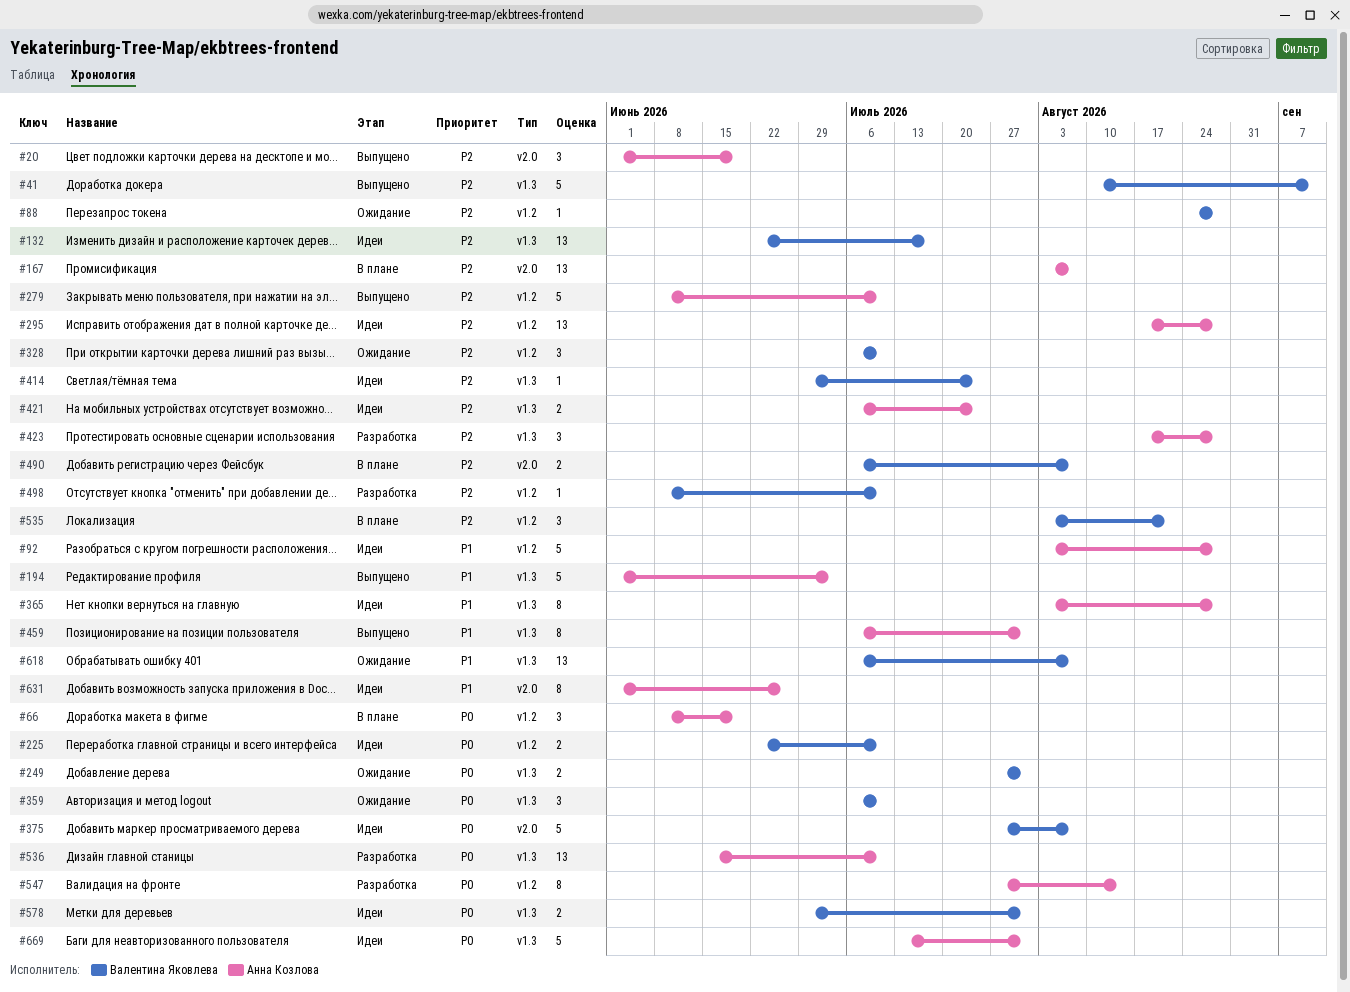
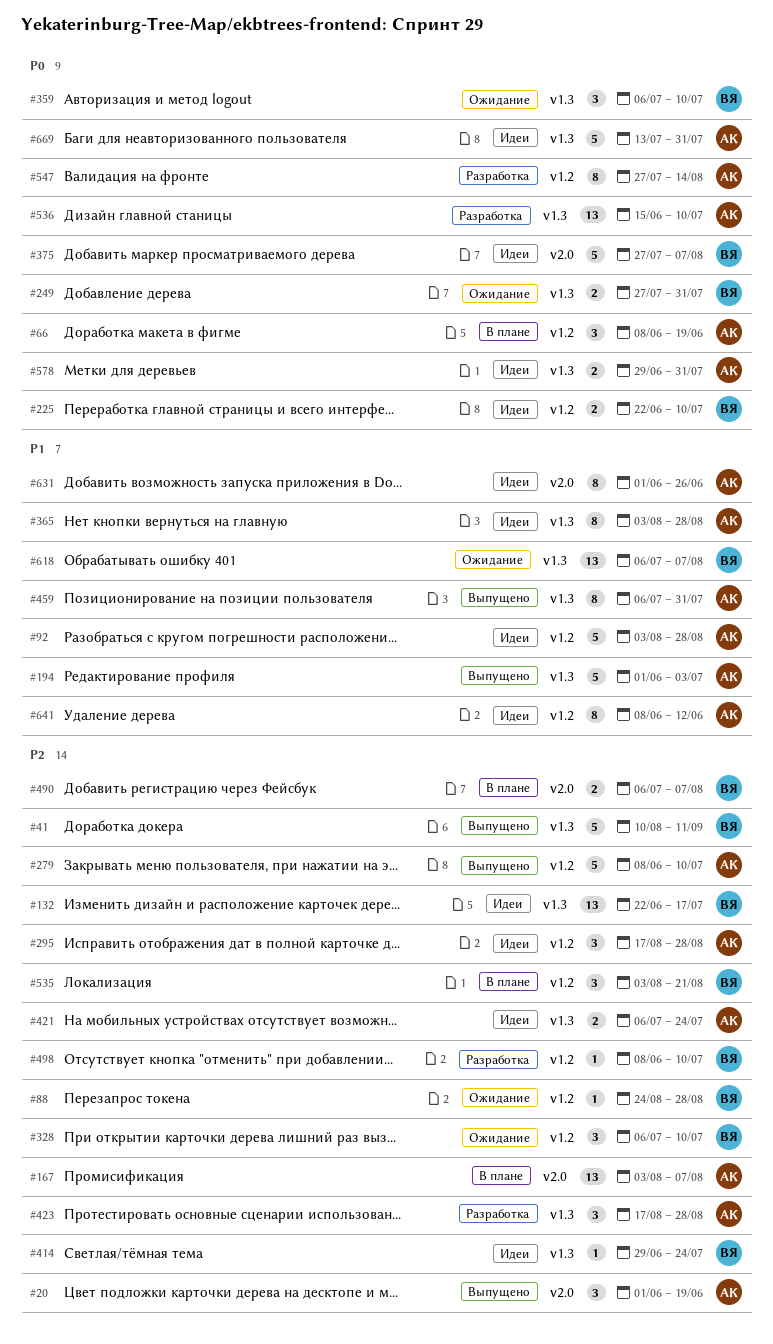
#295, estimate: 13 -> 3
#578, owner: Валентина Яковлева -> Анна Козлова
#641: none -> present

